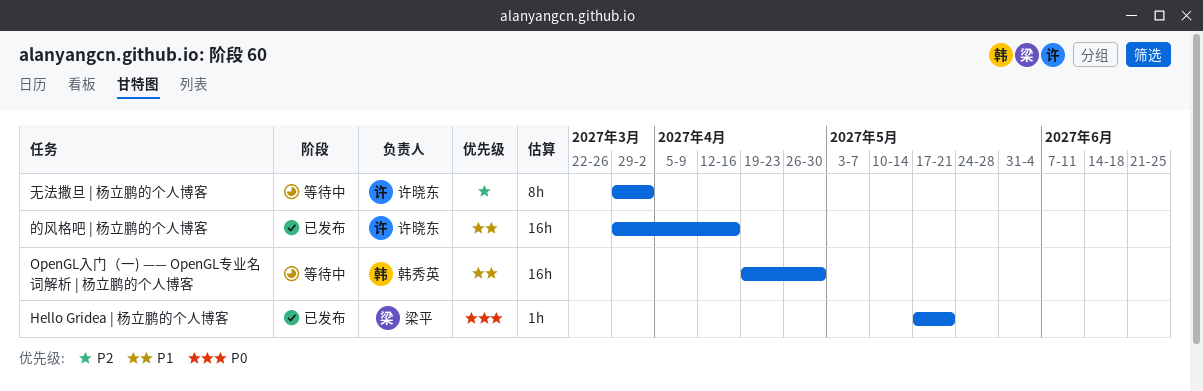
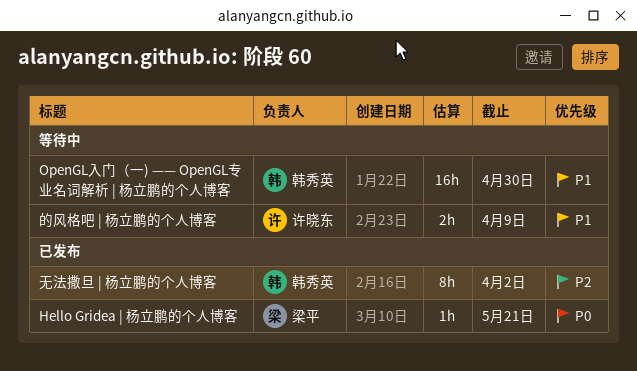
无法撒旦 | 杨立鹏的个人博客, status: 等待中 -> 已发布
无法撒旦 | 杨立鹏的个人博客, owner: 许晓东 -> 韩秀英
的风格吧 | 杨立鹏的个人博客, status: 已发布 -> 等待中
的风格吧 | 杨立鹏的个人博客, estimate: 16h -> 2h
的风格吧 | 杨立鹏的个人博客, due: Apr 16 -> Apr 9

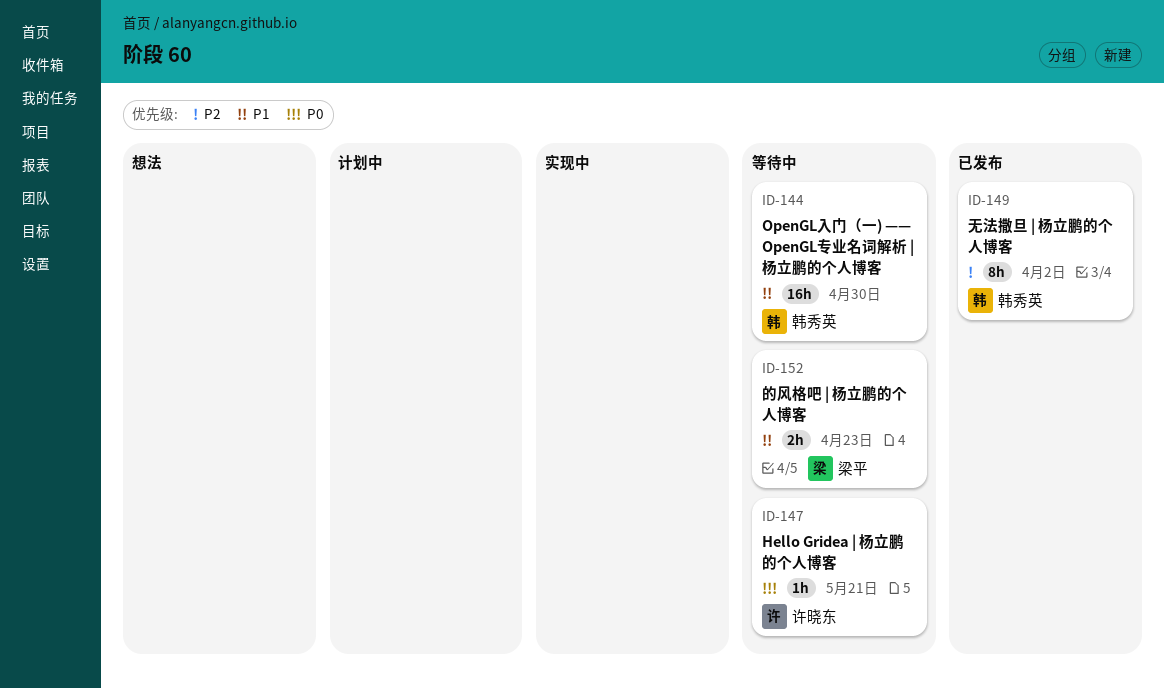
Hello Gridea | 杨立鹏的个人博客, status: 已发布 -> 等待中
Hello Gridea | 杨立鹏的个人博客, owner: 梁平 -> 许晓东
的风格吧 | 杨立鹏的个人博客, owner: 许晓东 -> 梁平
的风格吧 | 杨立鹏的个人博客, due: Apr 9 -> Apr 23

